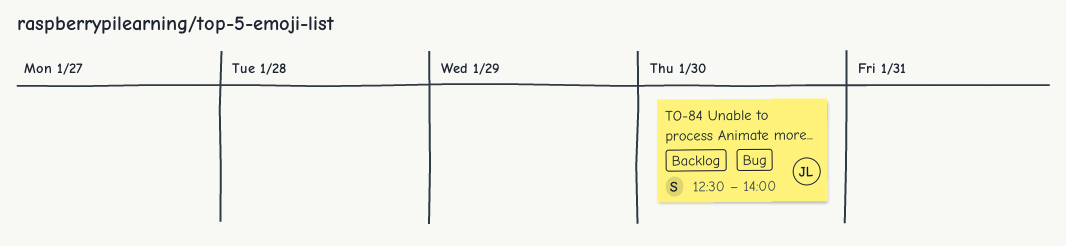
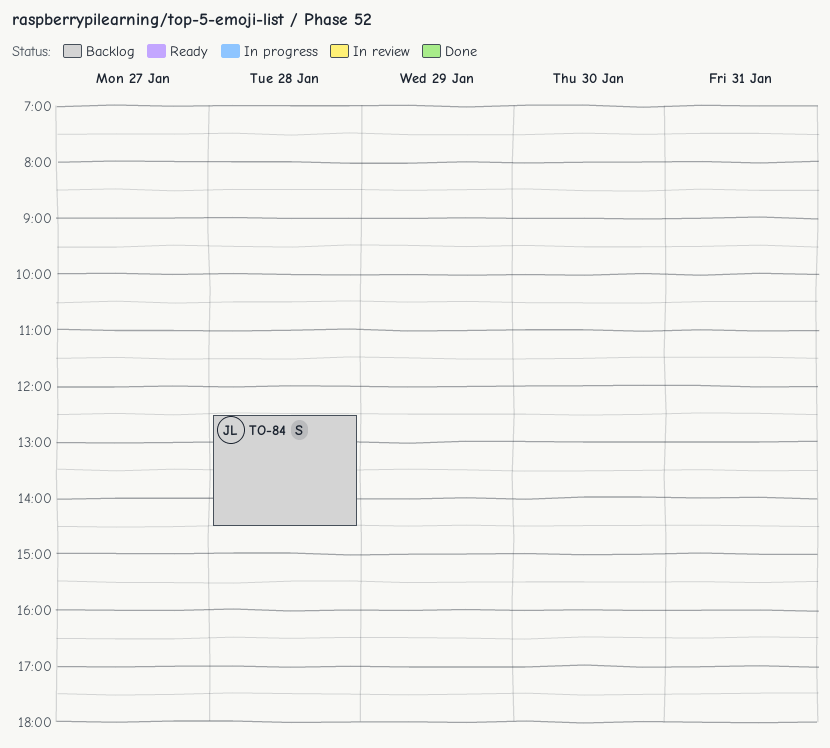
TO-84, day: Jan 30 -> Jan 28
TO-84, ends: 14:00 -> 14:30

